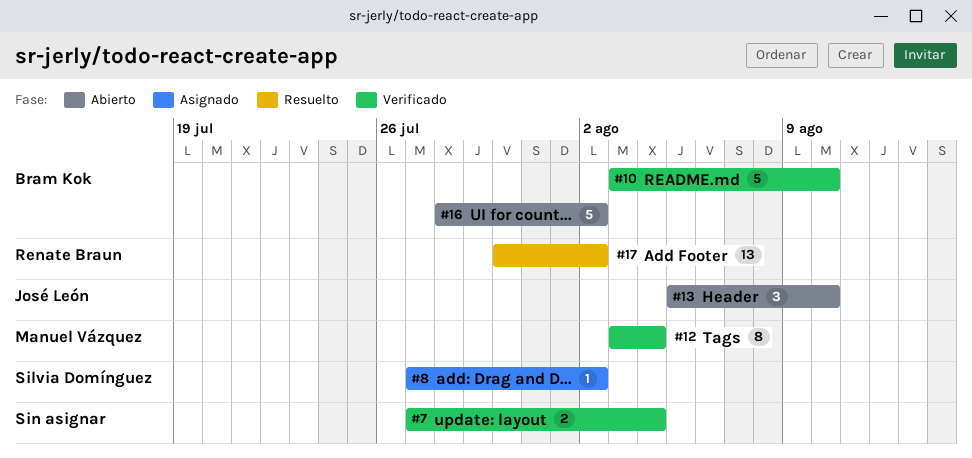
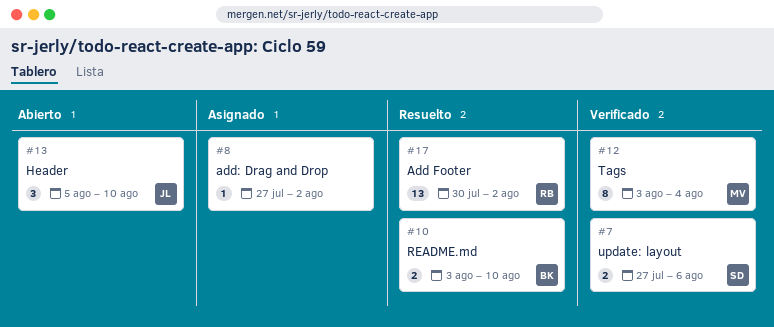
#7, owner: none -> Silvia Domínguez
#7, due: Aug 4 -> Aug 6
#8, owner: Silvia Domínguez -> none
#10, status: Verificado -> Resuelto
#10, estimate: 5 -> 2
#16: present -> none

